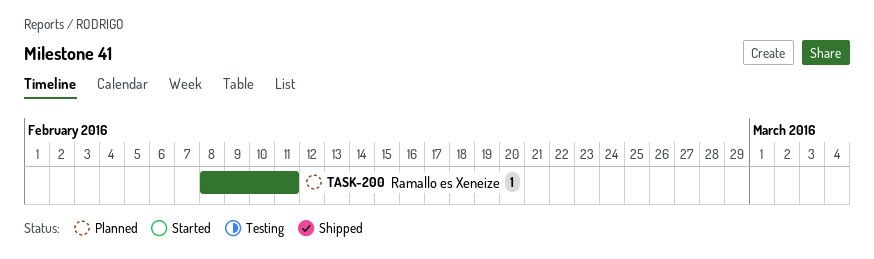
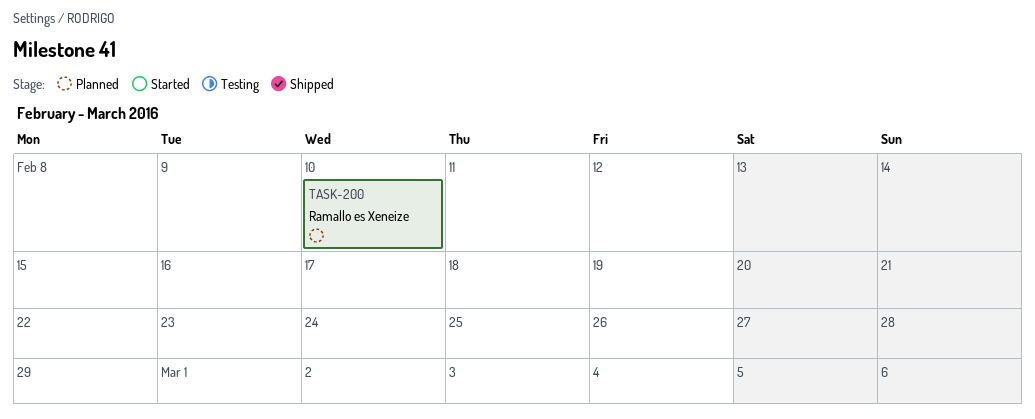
TASK-200, due: Feb 11 -> Feb 10

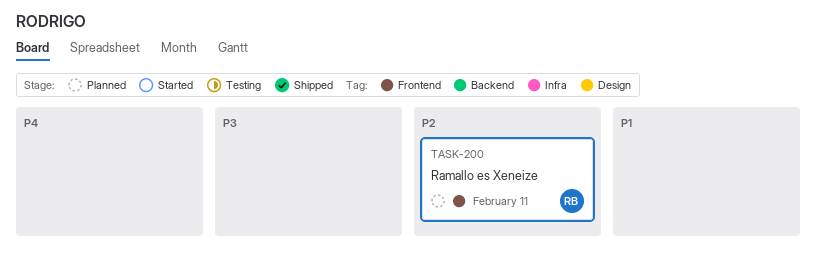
TASK-200, due: Feb 10 -> Feb 11

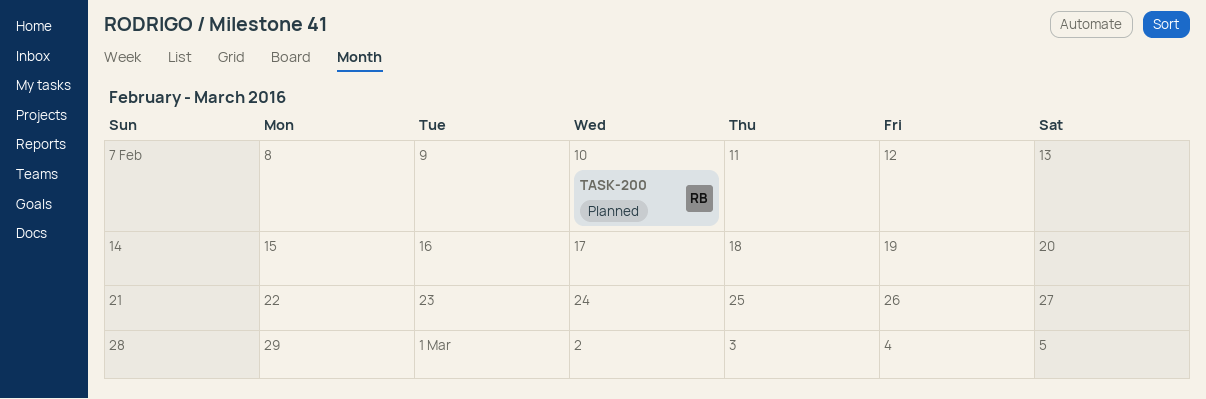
TASK-200, due: Feb 11 -> Feb 10

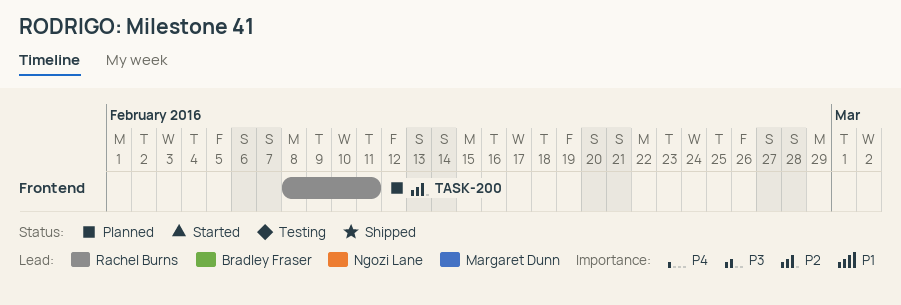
TASK-200, due: Feb 10 -> Feb 11

